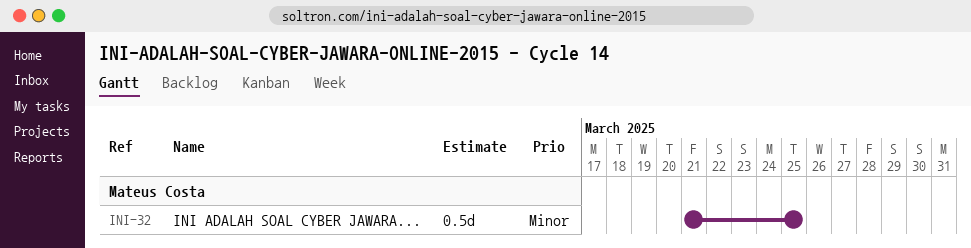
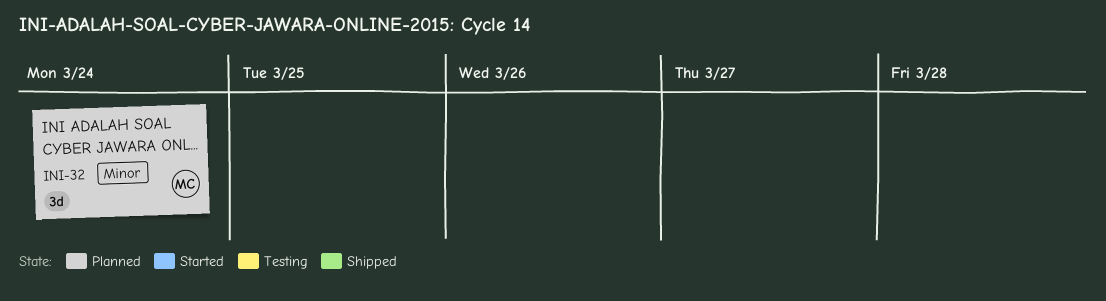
INI-32, estimate: 0.5d -> 3d
INI-32, due: Mar 25 -> Mar 24

